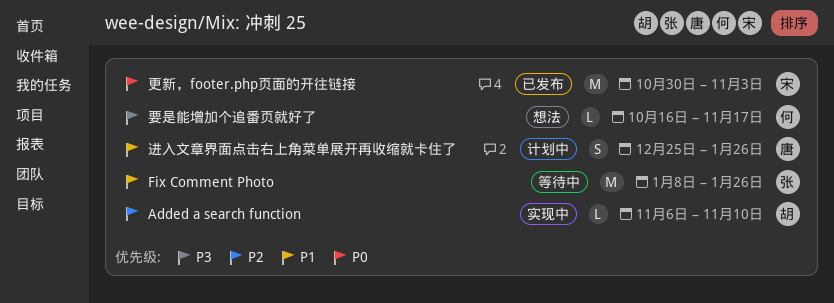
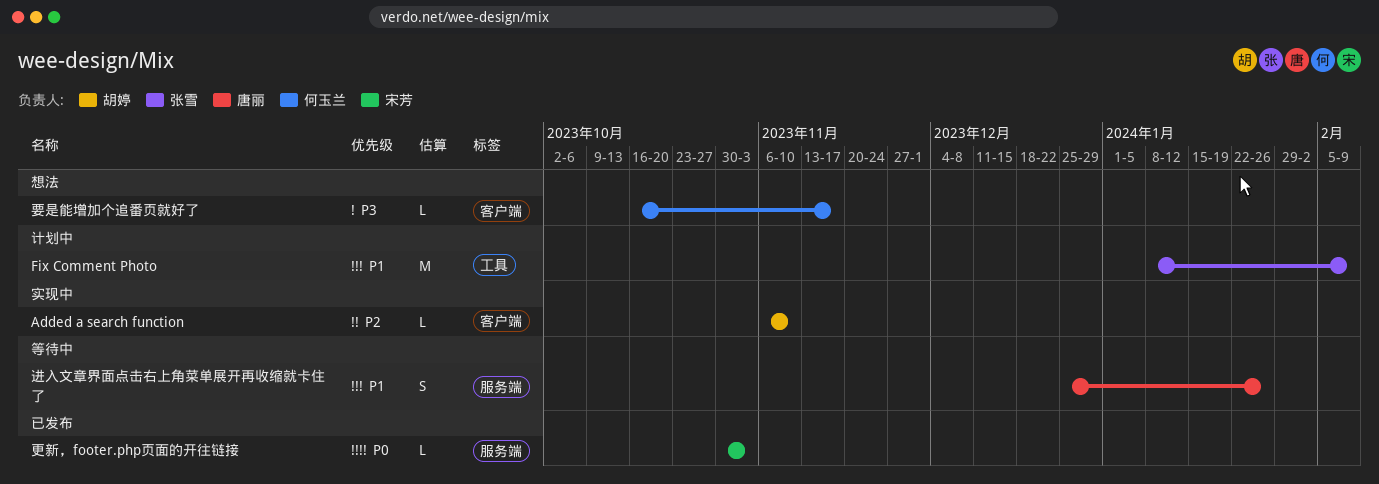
Fix Comment Photo, status: 等待中 -> 计划中
Fix Comment Photo, due: Jan 26 -> Feb 9
更新，footer.php页面的开往链接, estimate: M -> L
进入文章界面点击右上角菜单展开再收缩就卡住了, status: 计划中 -> 等待中

